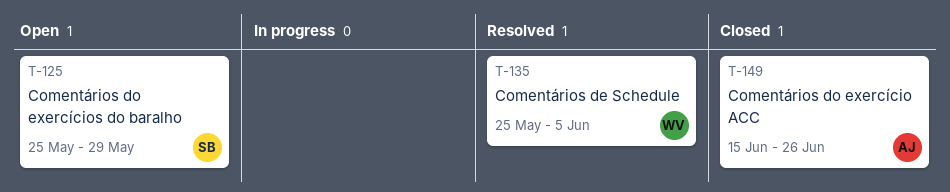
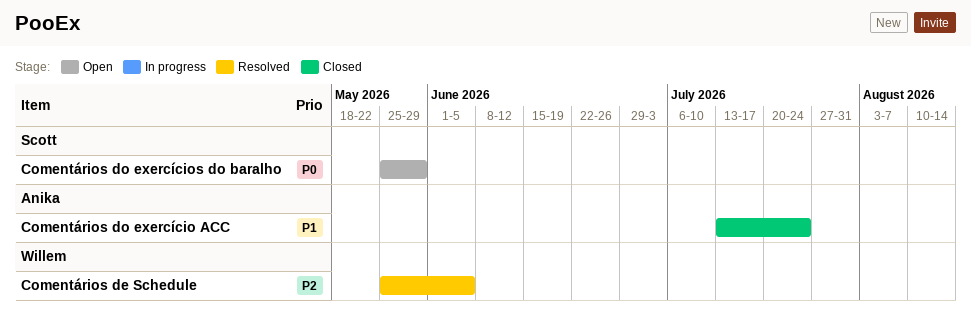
Comentários do exercício ACC, start: Jun 15 -> Jul 13
Comentários do exercício ACC, due: Jun 26 -> Jul 24

